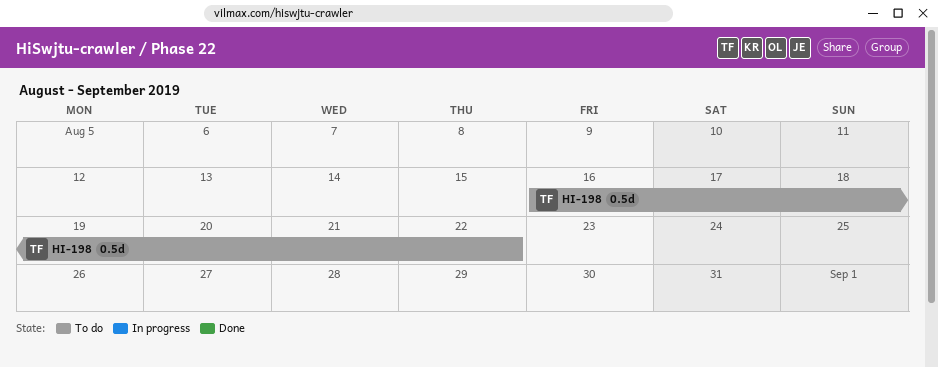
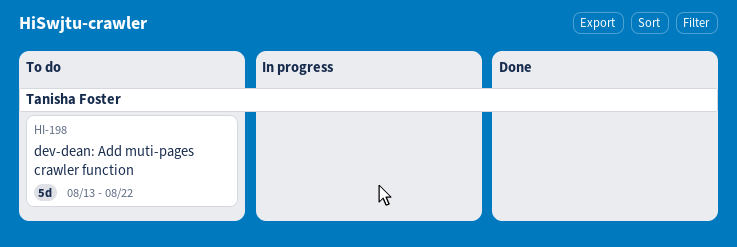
HI-198, estimate: 0.5d -> 5d
HI-198, start: Aug 16 -> Aug 13

